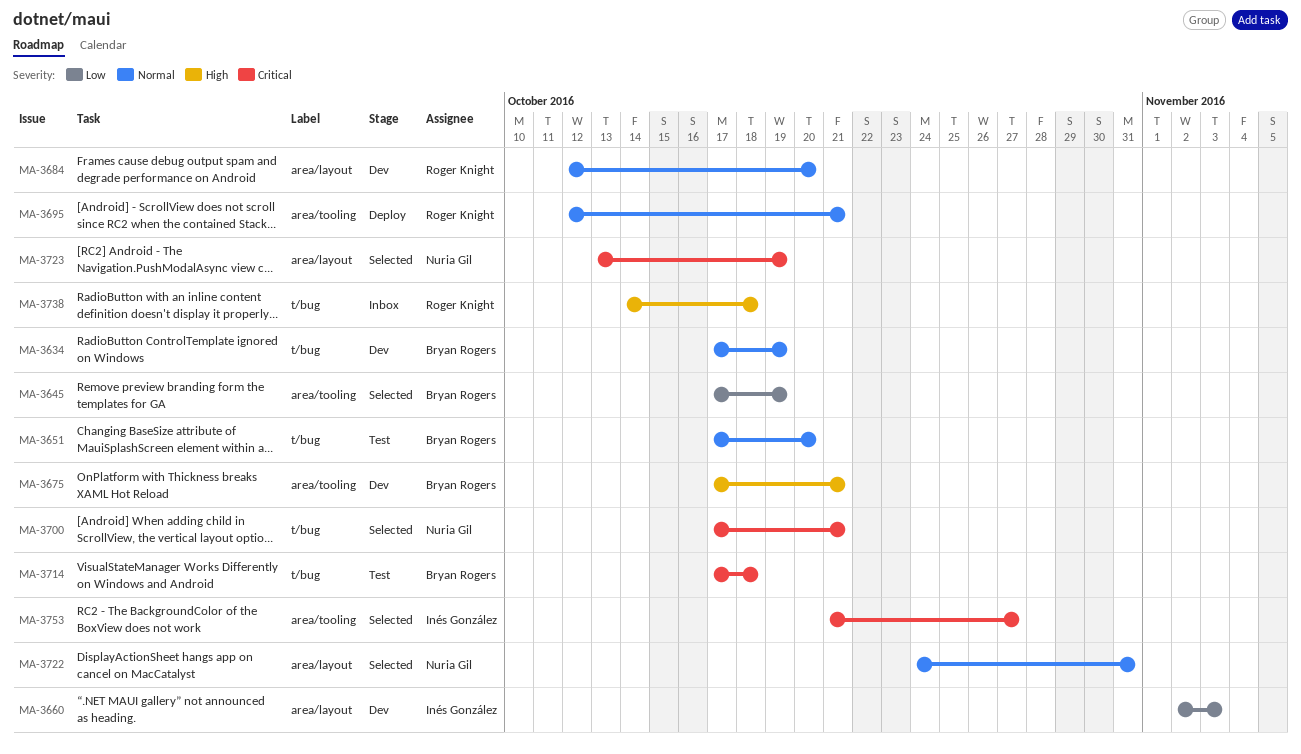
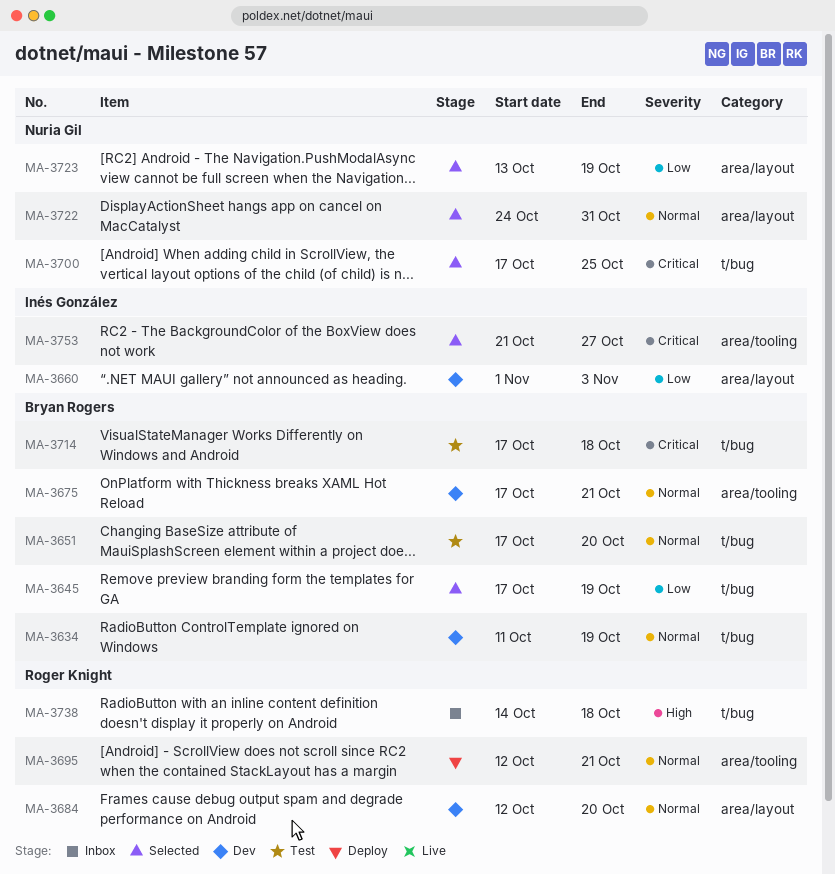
MA-3634, start: Oct 17 -> Oct 11
MA-3645, label: area/tooling -> t/bug
MA-3660, start: Nov 2 -> Nov 1
MA-3675, priority: High -> Normal
MA-3700, due: Oct 21 -> Oct 25
MA-3723, priority: Critical -> Low

